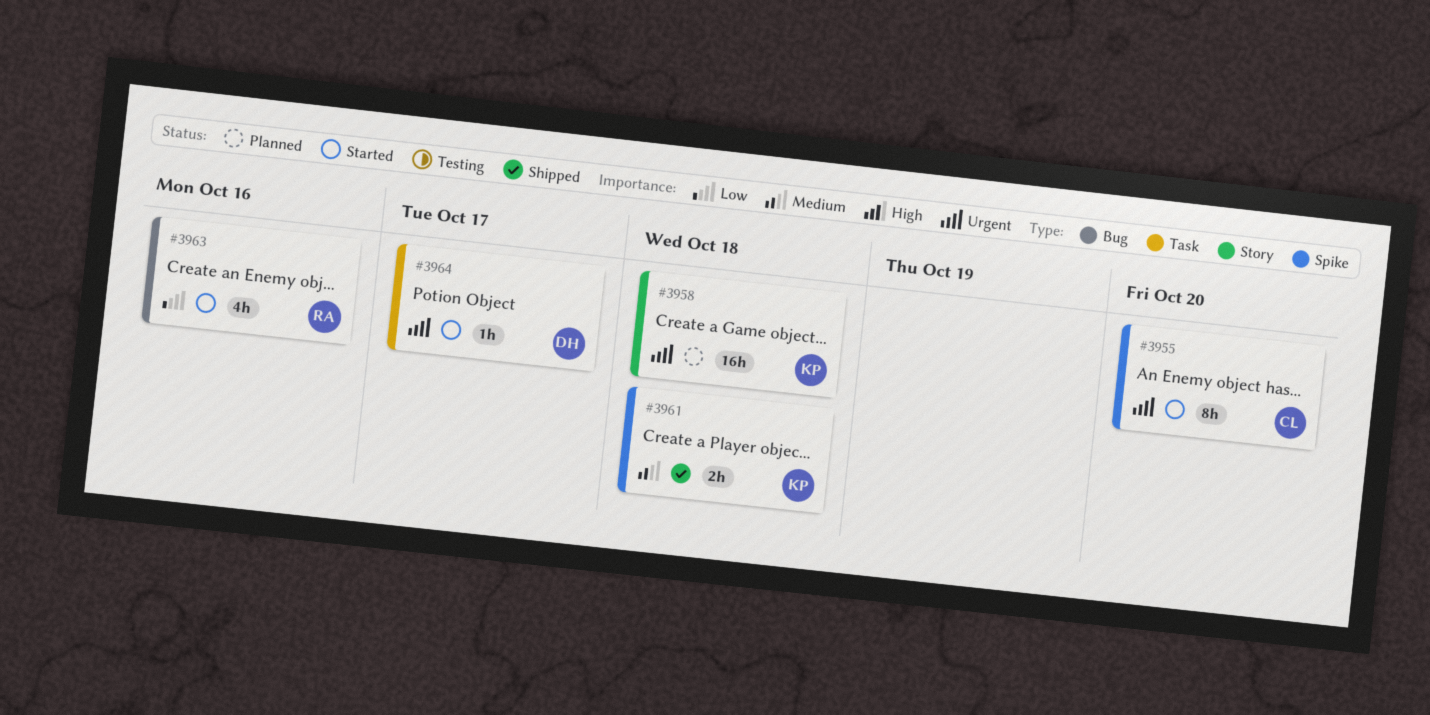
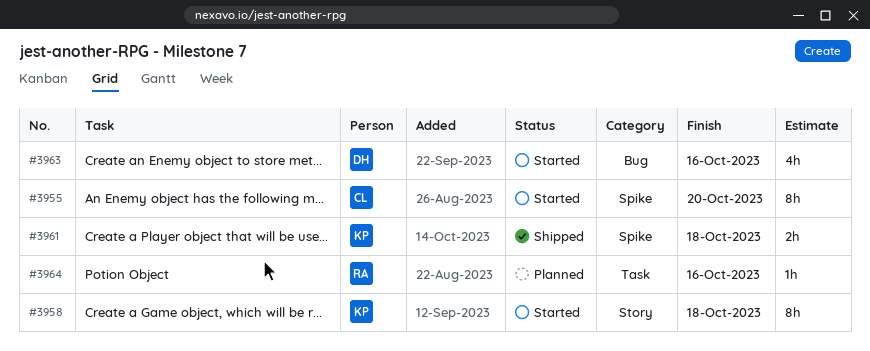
#3958, status: Planned -> Started
#3958, estimate: 16h -> 8h
#3963, owner: RA -> DH
#3964, status: Started -> Planned
#3964, owner: DH -> RA
#3964, due: Oct 17 -> Oct 16

